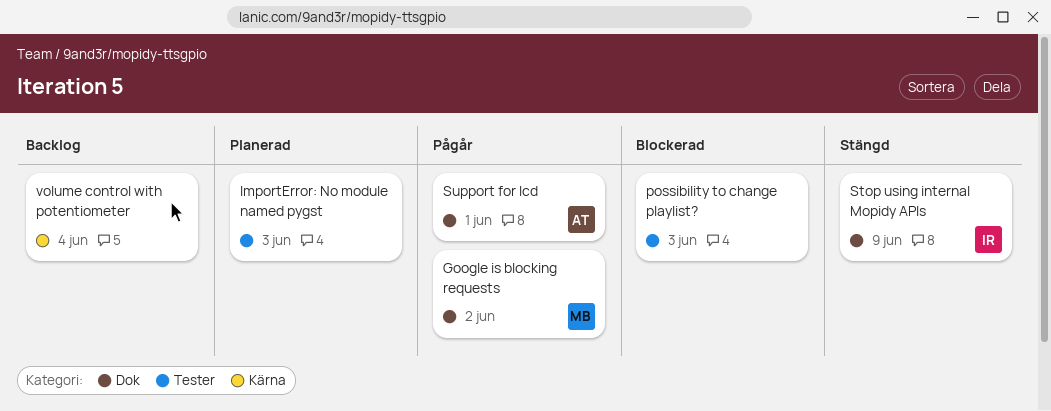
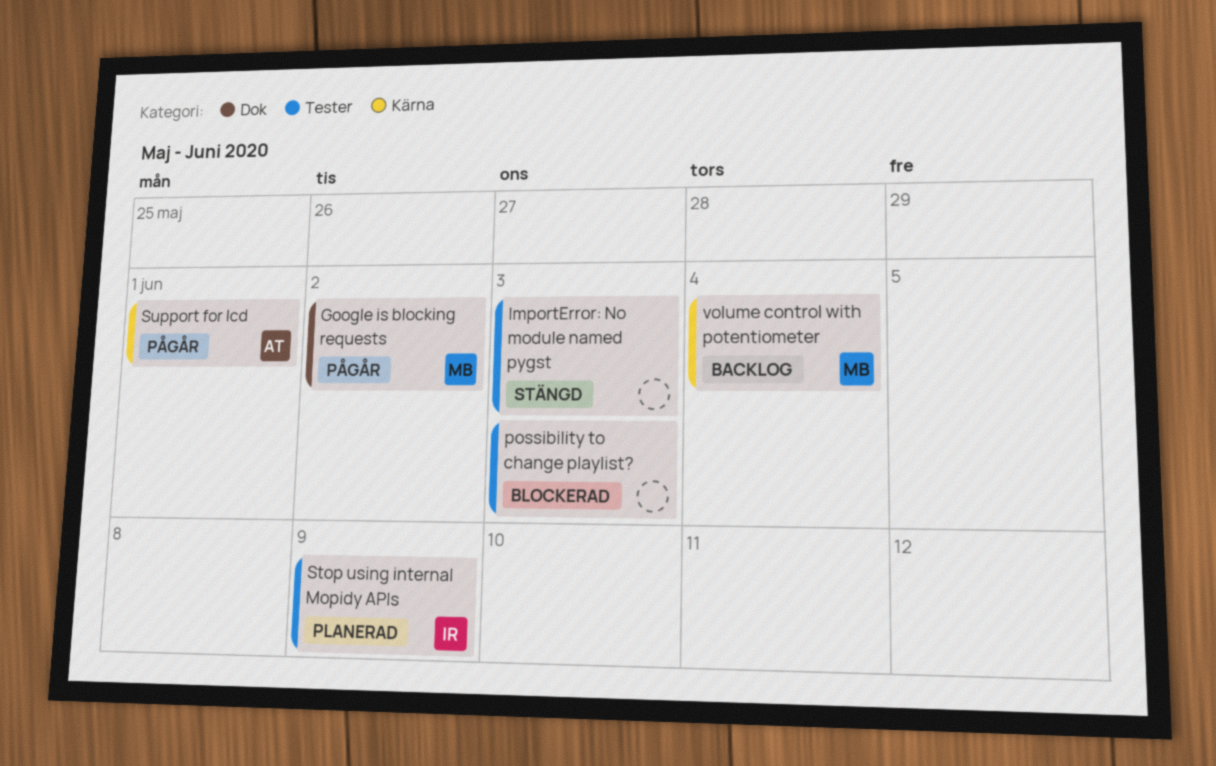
ImportError: No module named pygst, status: Planerad -> Stängd
Stop using internal Mopidy APIs, status: Stängd -> Planerad
Stop using internal Mopidy APIs, label: Dok -> Tester
Support for lcd, label: Dok -> Kärna
volume control with potentiometer, owner: none -> MB

